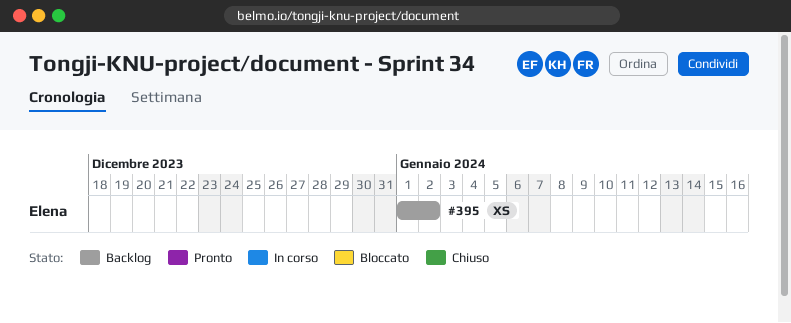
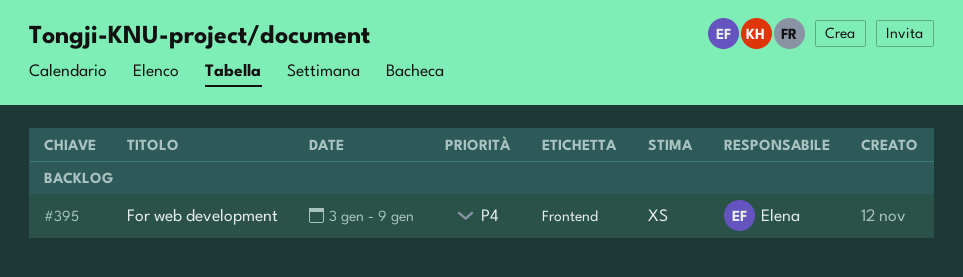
#395, start: Jan 1 -> Jan 3
#395, due: Jan 2 -> Jan 9

